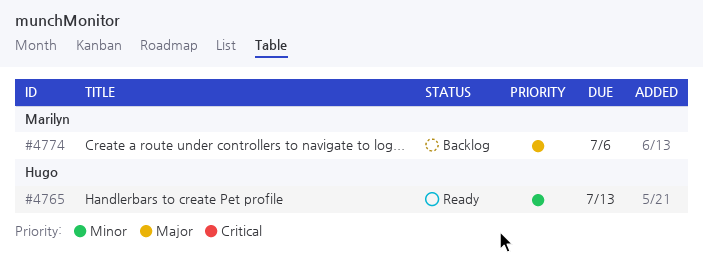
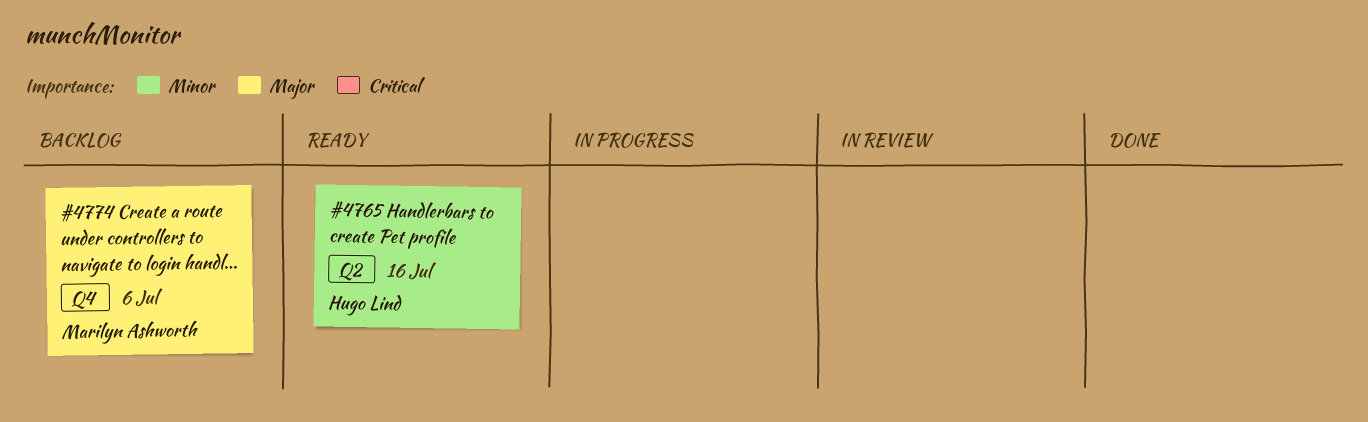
#4765, due: Jul 13 -> Jul 16

